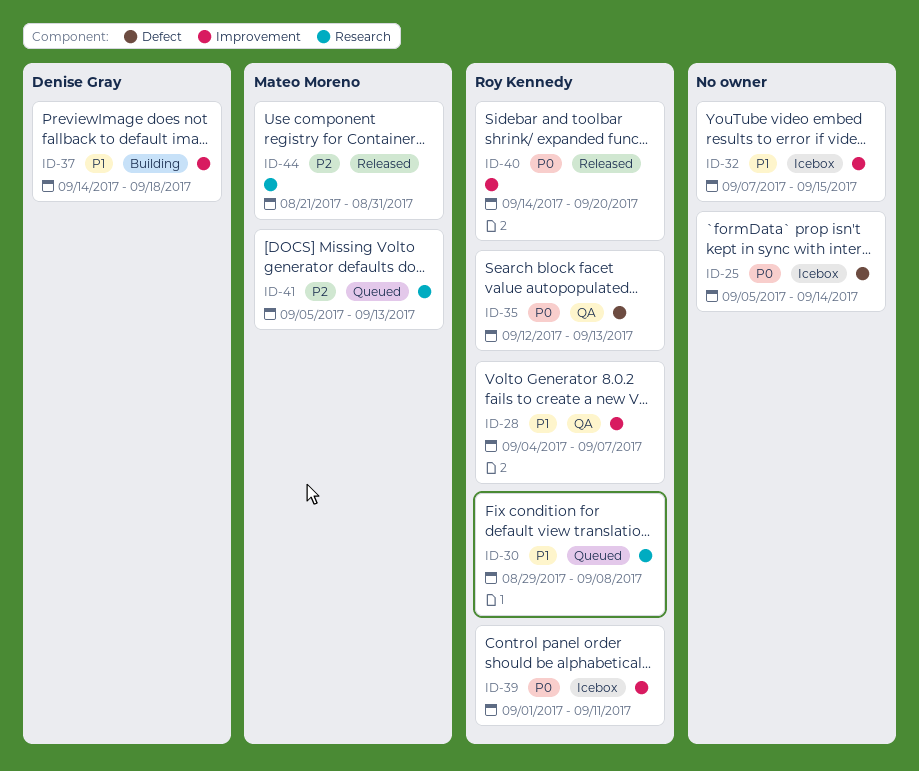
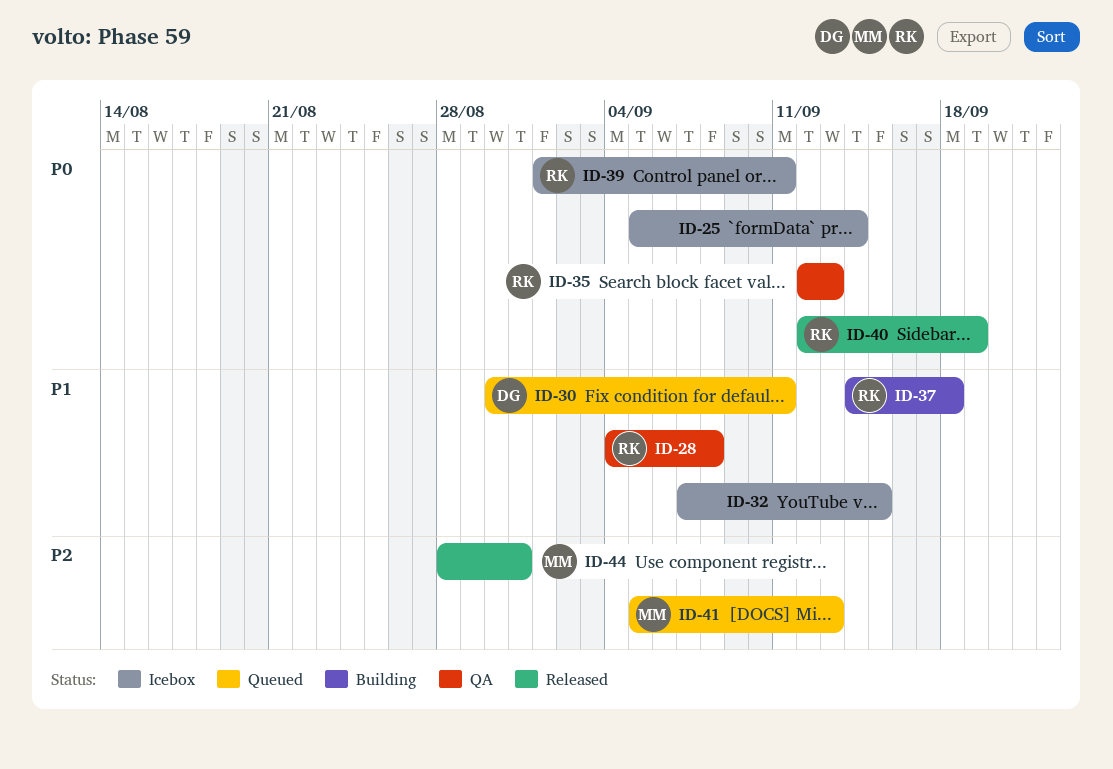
ID-28, due: Sep 7 -> Sep 8
ID-30, owner: Roy Kennedy -> Denise Gray
ID-30, start: Aug 29 -> Aug 30
ID-30, due: Sep 8 -> Sep 11
ID-37, owner: Denise Gray -> Roy Kennedy
ID-40, start: Sep 14 -> Sep 12
ID-40, due: Sep 20 -> Sep 19
ID-44, start: Aug 21 -> Aug 28

